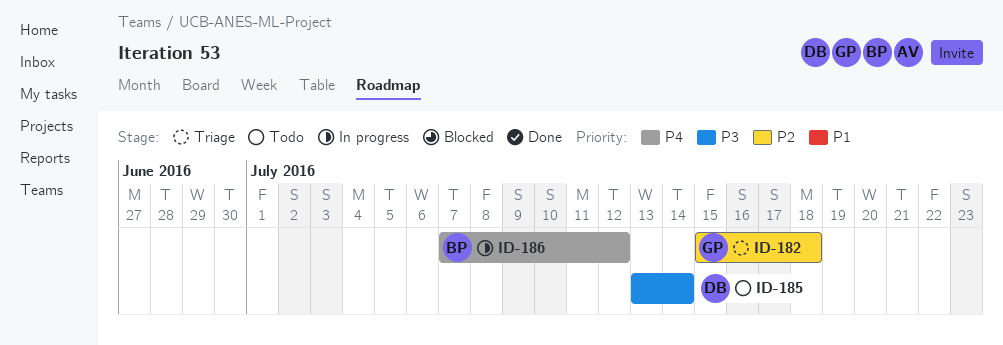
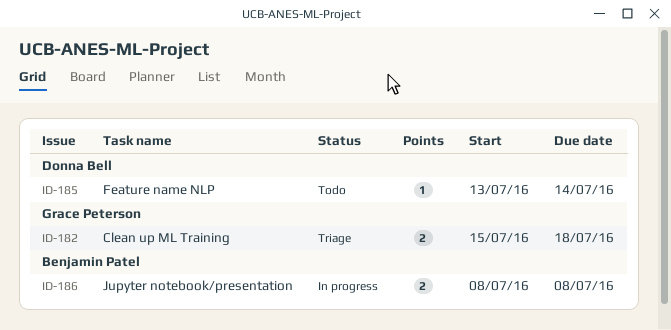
ID-186, start: Jul 7 -> Jul 8
ID-186, due: Jul 12 -> Jul 8

